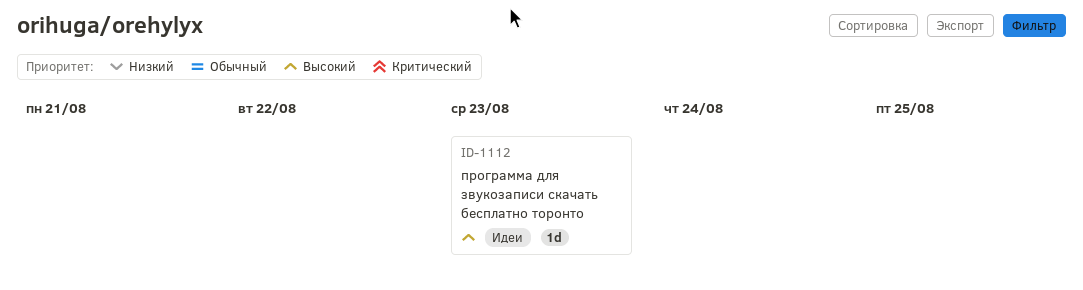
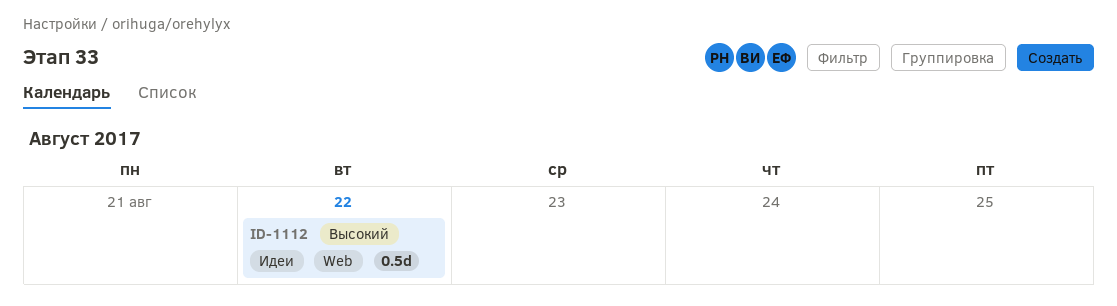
ID-1112, estimate: 1d -> 0.5d
ID-1112, due: Aug 23 -> Aug 22

